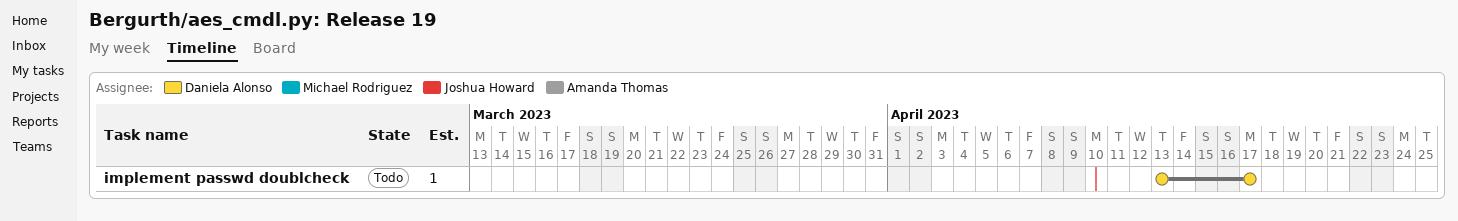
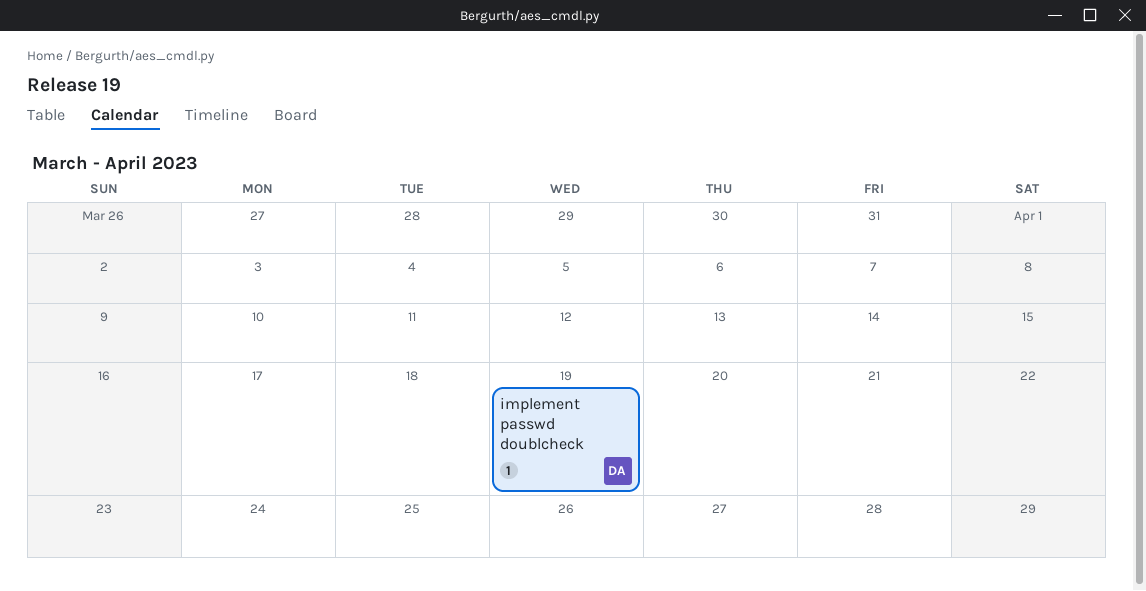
implement passwd doublcheck, due: Apr 17 -> Apr 19

